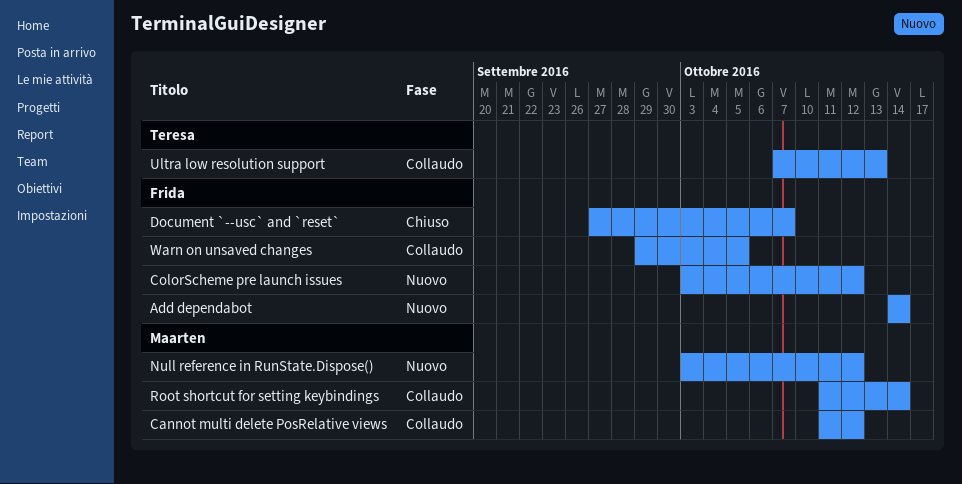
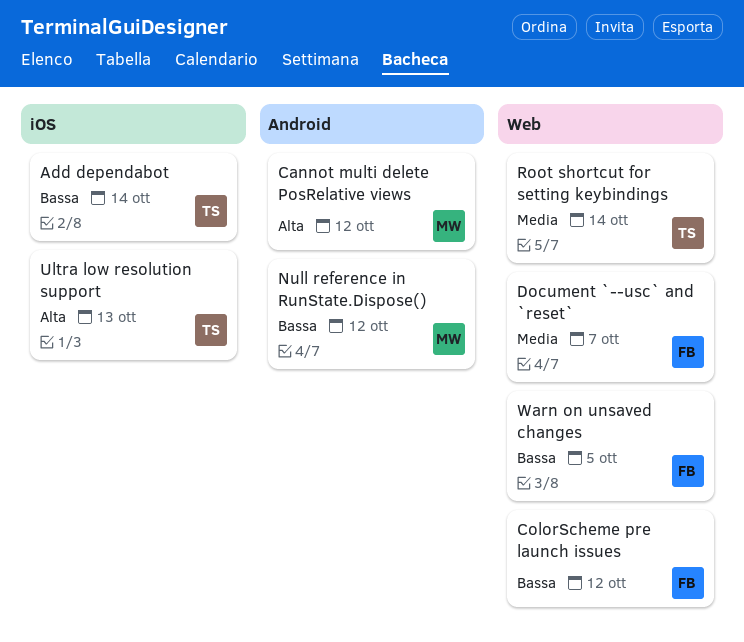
Add dependabot, owner: Frida -> Teresa
Root shortcut for setting keybindings, owner: Maarten -> Teresa

